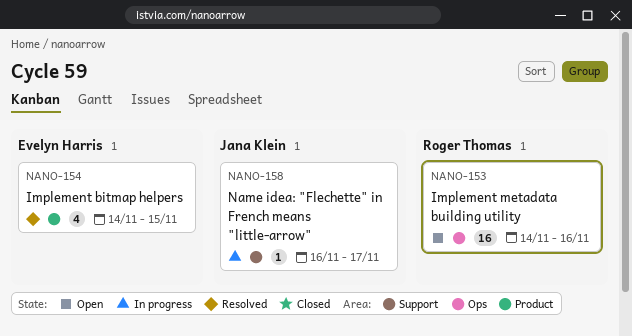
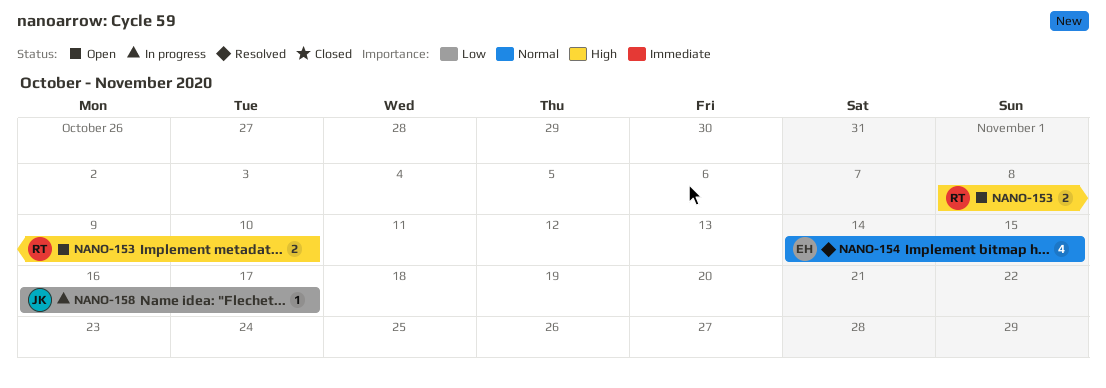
NANO-153, estimate: 16 -> 2
NANO-153, start: Nov 14 -> Nov 8
NANO-153, due: Nov 16 -> Nov 10

